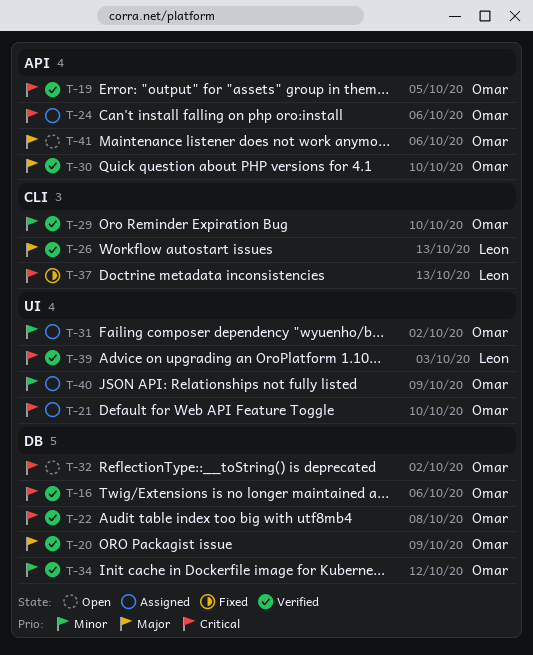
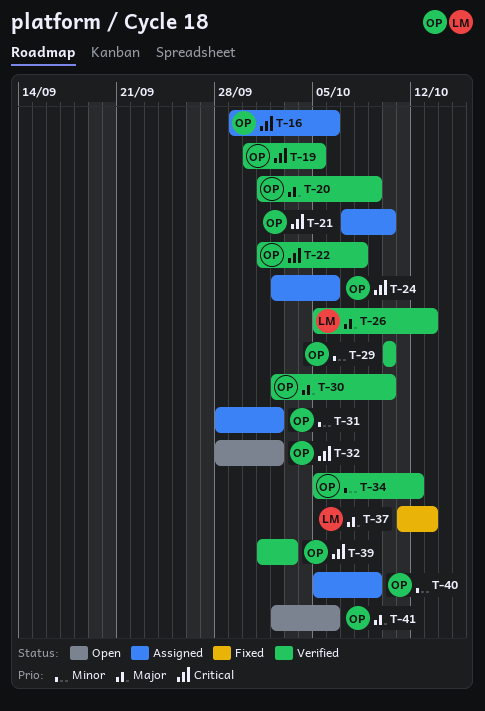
T-16, status: Verified -> Assigned
T-37, priority: Critical -> Major
T-39, owner: Leon -> Omar

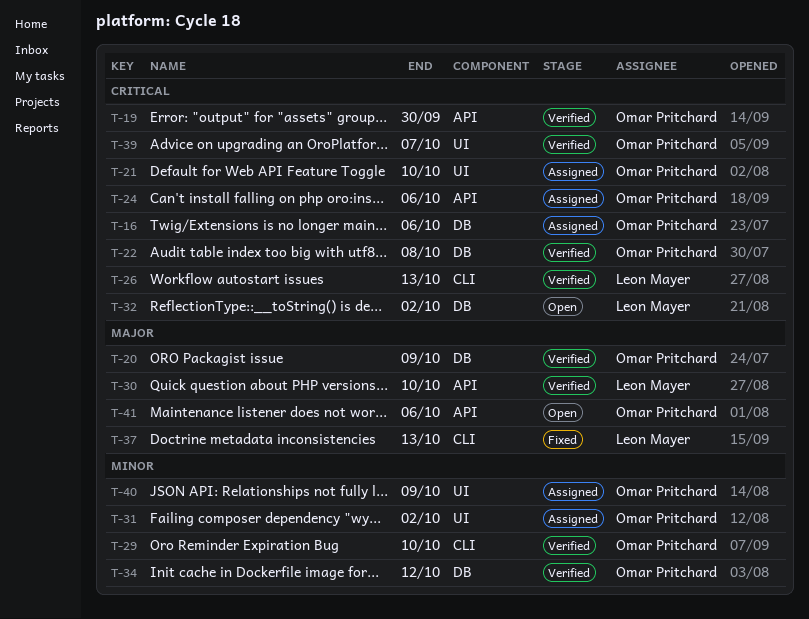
T-19, due: Oct 5 -> Sep 30
T-26, priority: Major -> Critical
T-30, owner: Omar Pritchard -> Leon Mayer
T-32, owner: Omar Pritchard -> Leon Mayer
T-39, due: Oct 3 -> Oct 7

